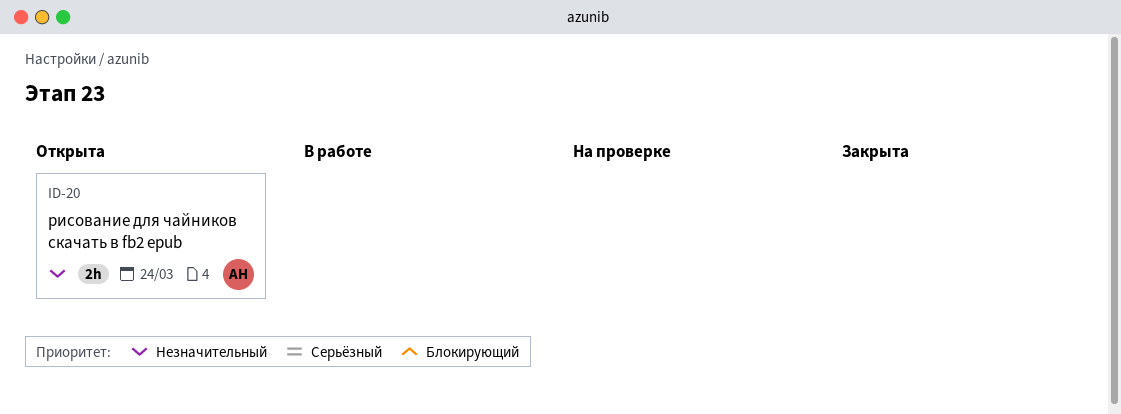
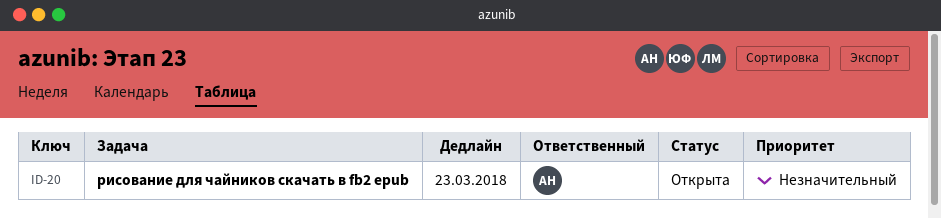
ID-20, due: Mar 24 -> Mar 23

